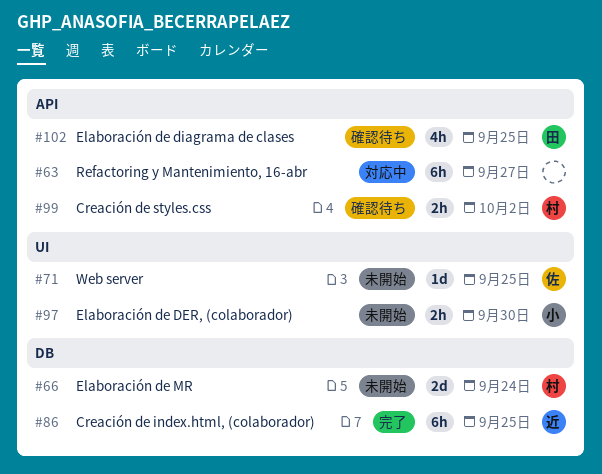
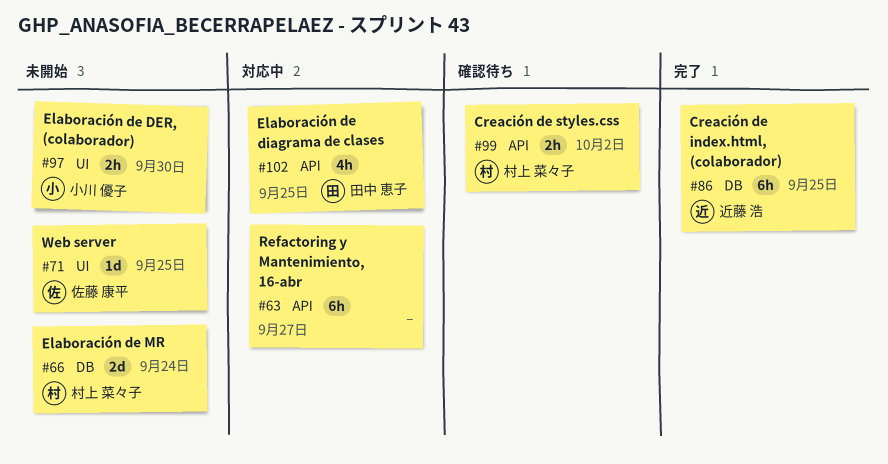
#102, status: 確認待ち -> 対応中

